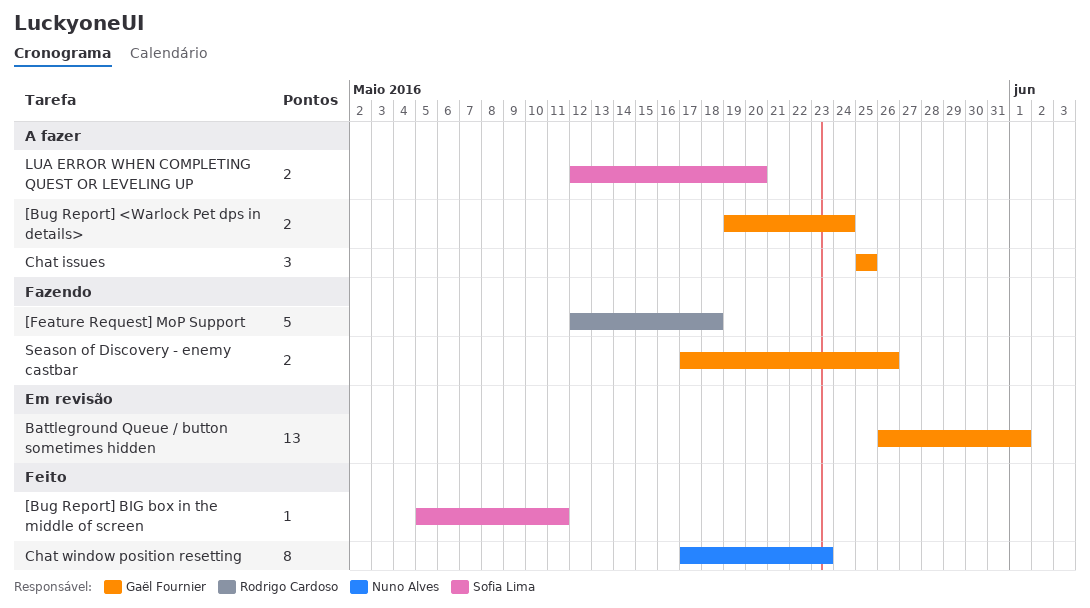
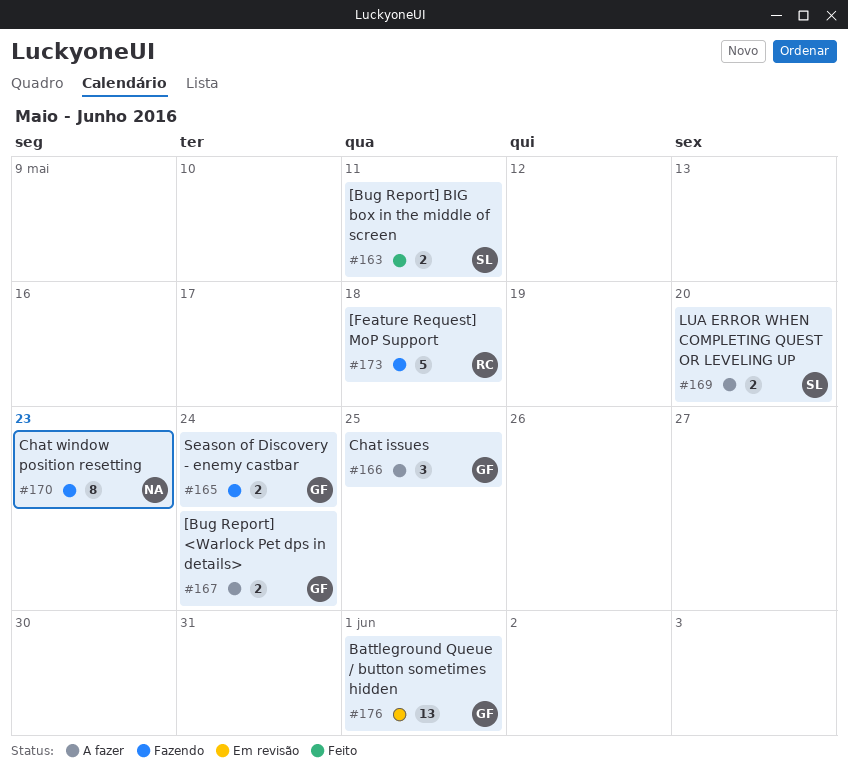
[Bug Report] BIG box in the middle of screen, estimate: 1 -> 2
Chat window position resetting, status: Feito -> Fazendo
Season of Discovery - enemy castbar, due: May 26 -> May 24

